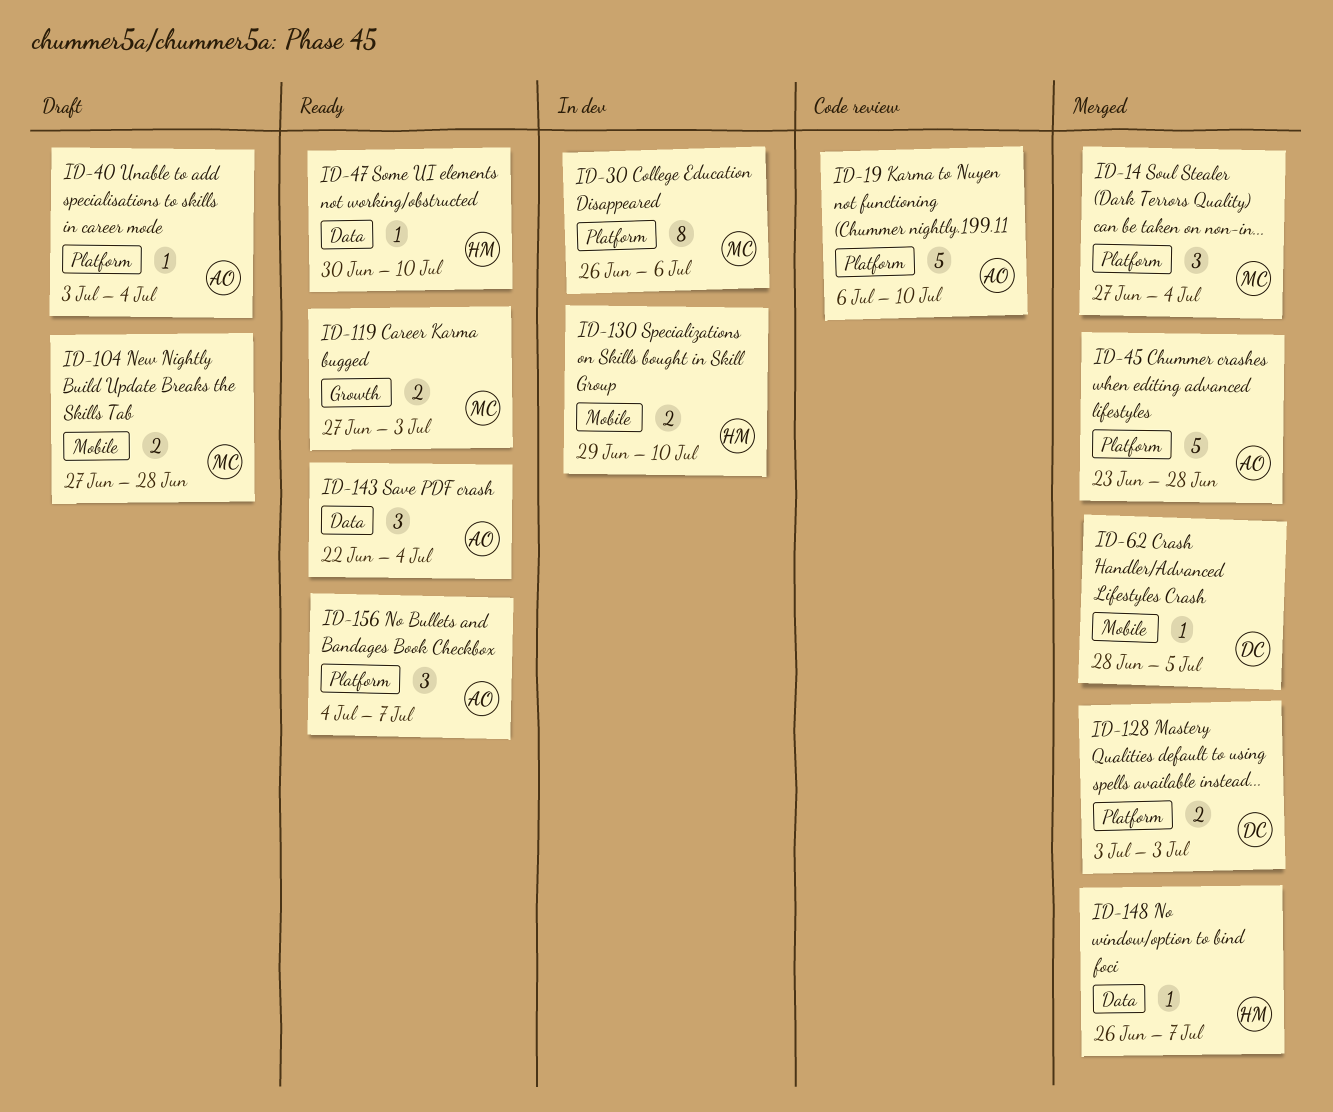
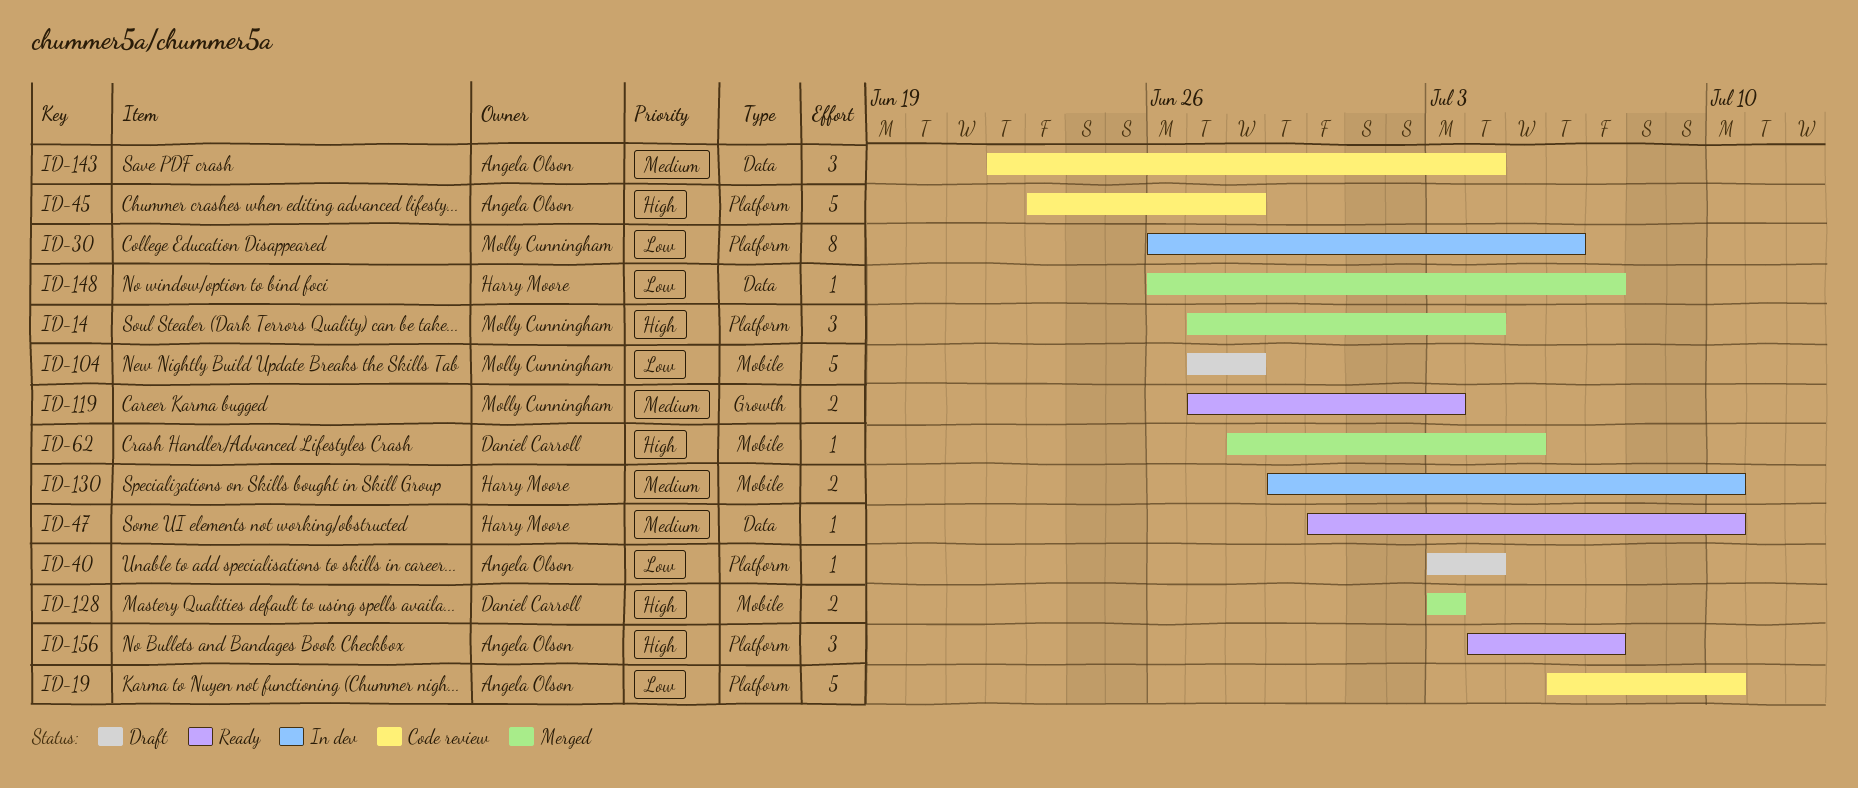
ID-45, status: Merged -> Code review
ID-104, estimate: 2 -> 5
ID-128, label: Platform -> Mobile
ID-143, status: Ready -> Code review

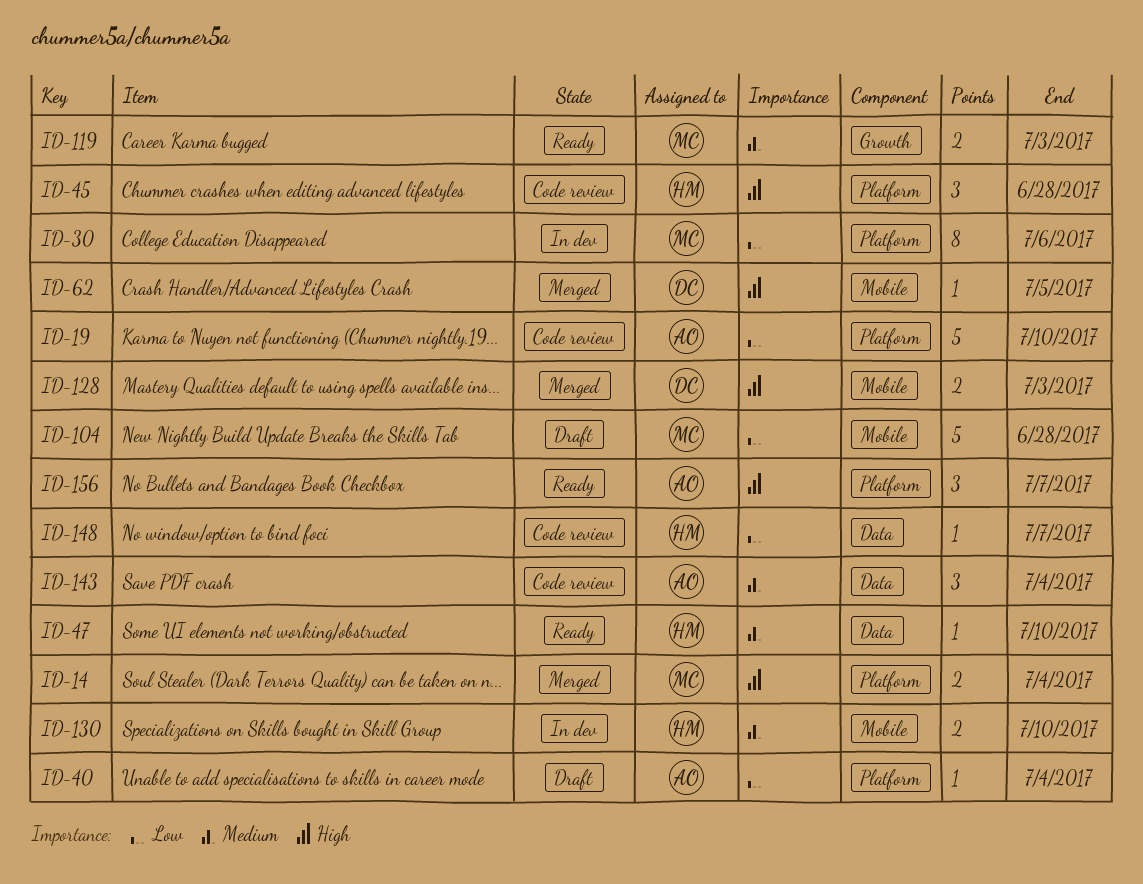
ID-14, estimate: 3 -> 2
ID-45, owner: Angela Olson -> Harry Moore
ID-45, estimate: 5 -> 3
ID-148, status: Merged -> Code review

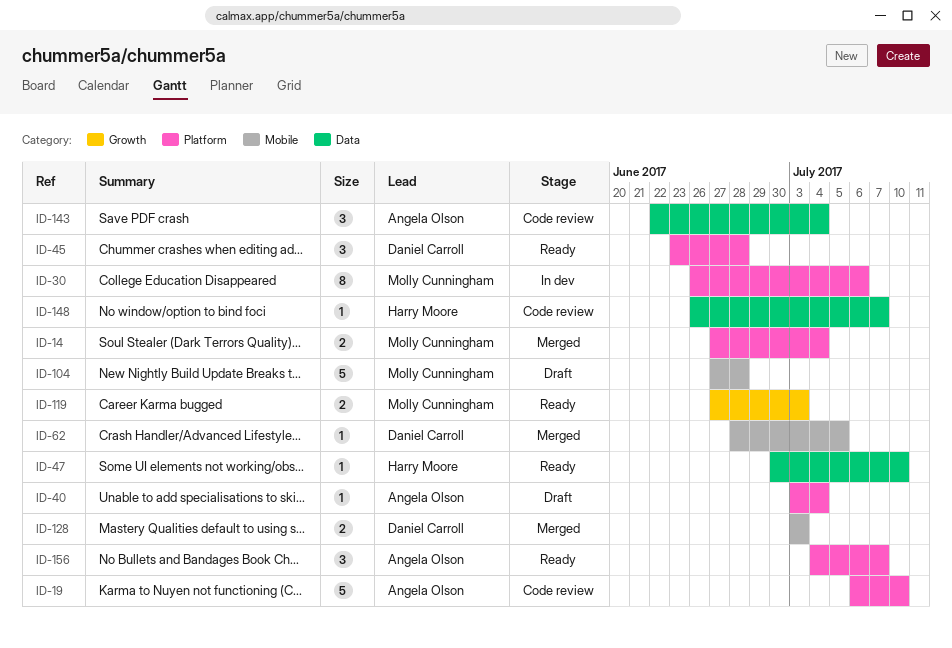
ID-45, status: Code review -> Ready
ID-45, owner: Harry Moore -> Daniel Carroll
ID-130: present -> none

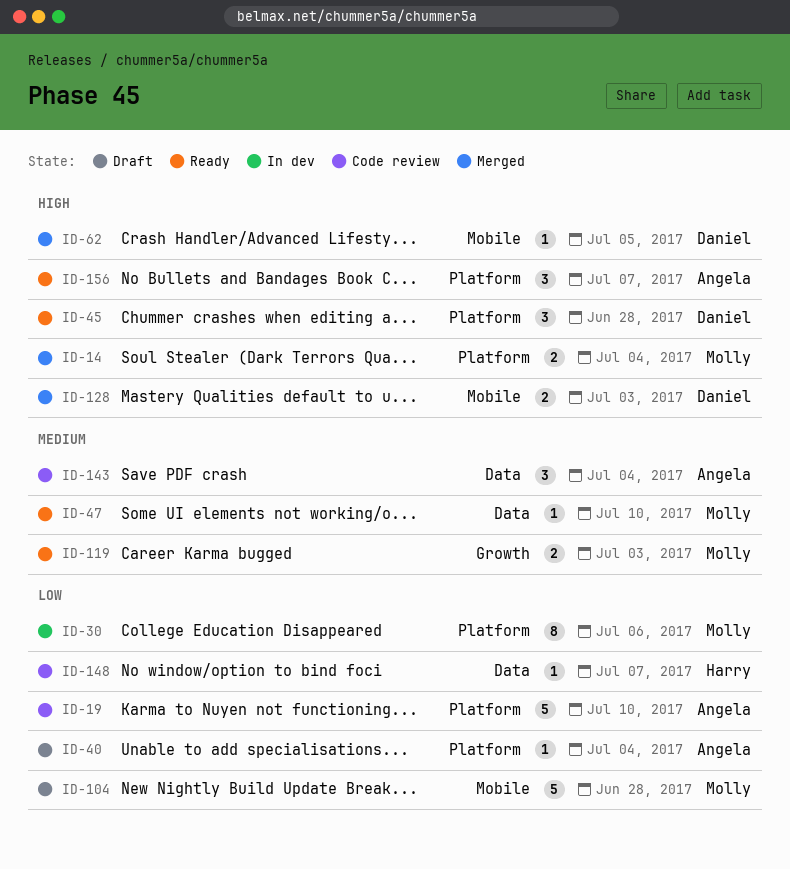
ID-47, owner: Harry Moore -> Molly Cunningham

